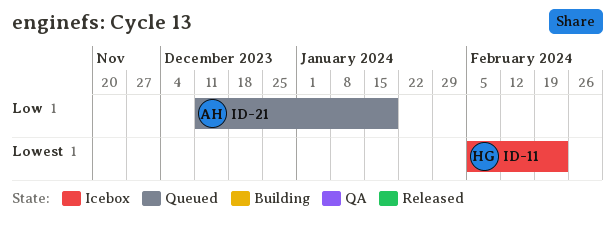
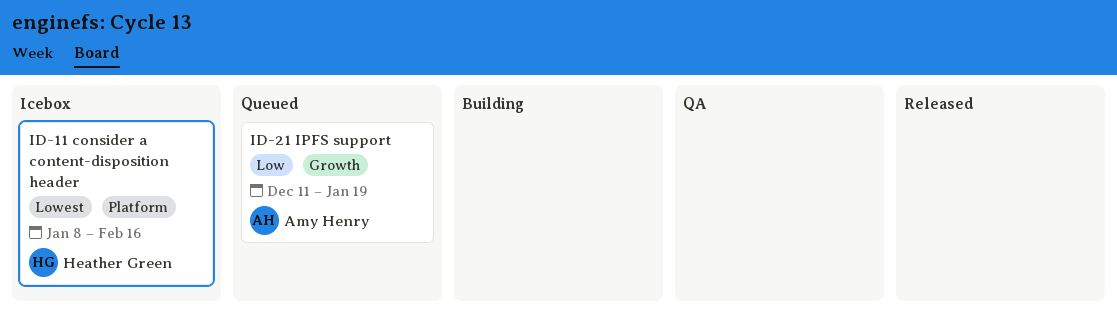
ID-11, start: Feb 5 -> Jan 8
ID-11, due: Feb 23 -> Feb 16

